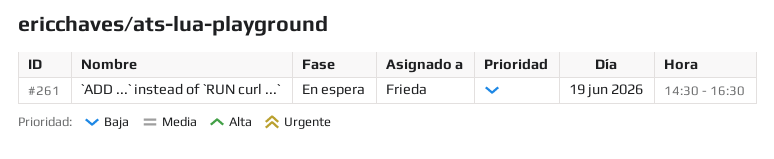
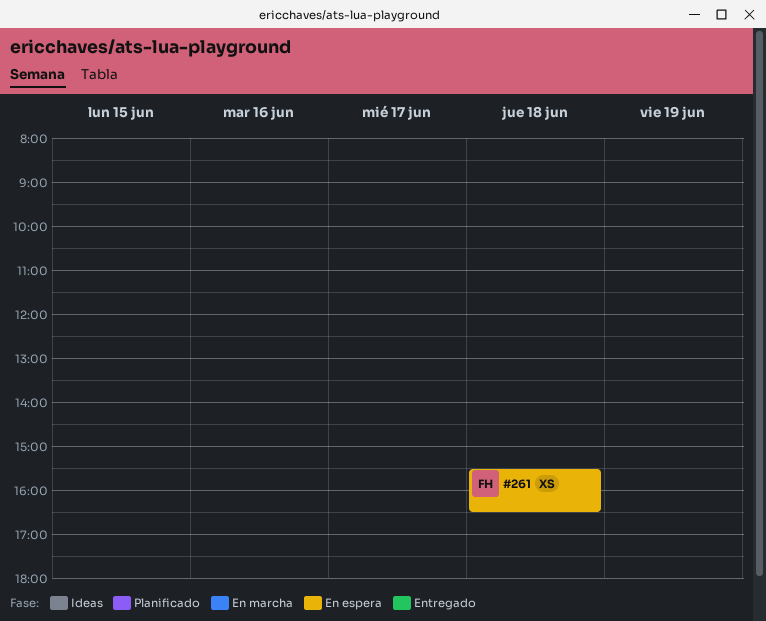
#261, day: Jun 19 -> Jun 18
#261, begins: 14:30 -> 15:30

